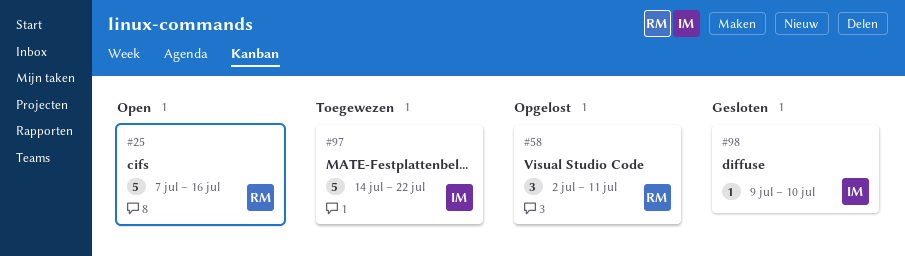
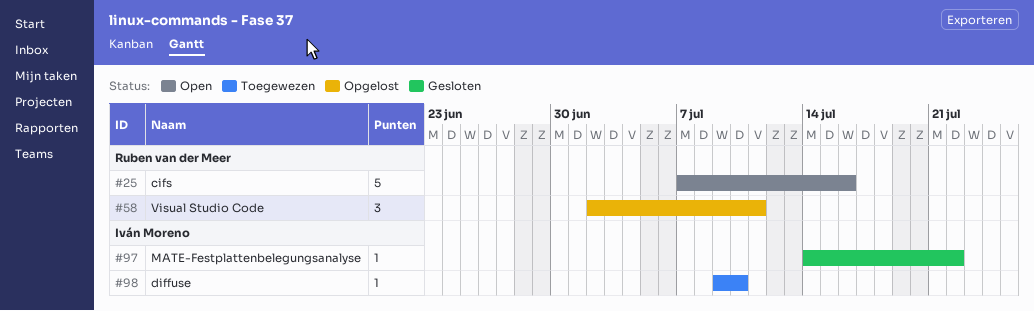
#97, status: Toegewezen -> Gesloten
#97, estimate: 5 -> 1
#98, status: Gesloten -> Toegewezen

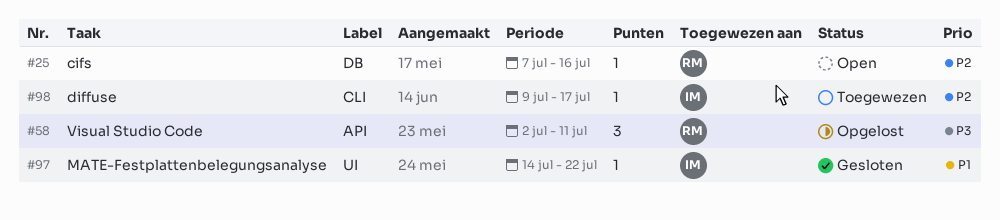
#25, estimate: 5 -> 1
#98, due: Jul 10 -> Jul 17

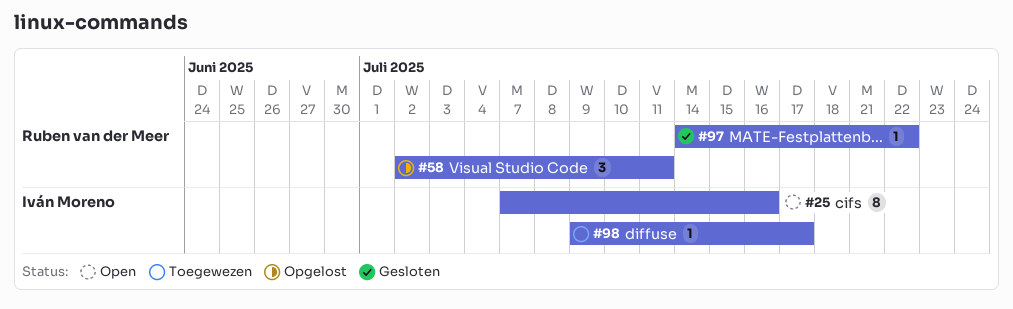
#25, owner: Ruben van der Meer -> Iván Moreno
#25, estimate: 1 -> 8
#97, owner: Iván Moreno -> Ruben van der Meer

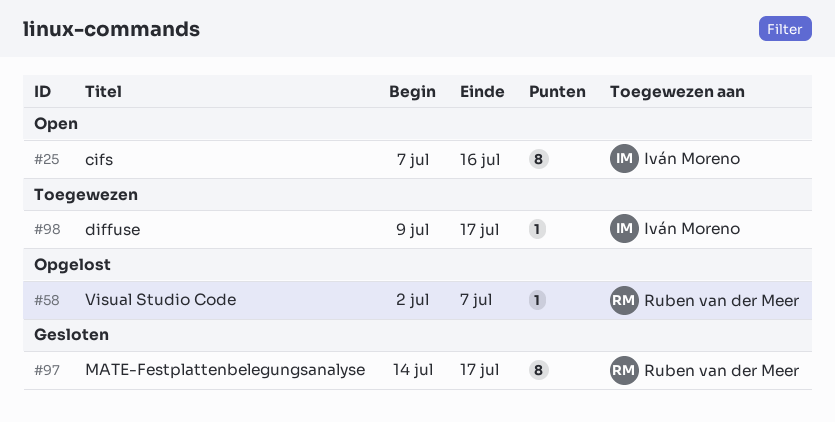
#58, estimate: 3 -> 1
#58, due: Jul 11 -> Jul 7
#97, estimate: 1 -> 8
#97, due: Jul 22 -> Jul 17

